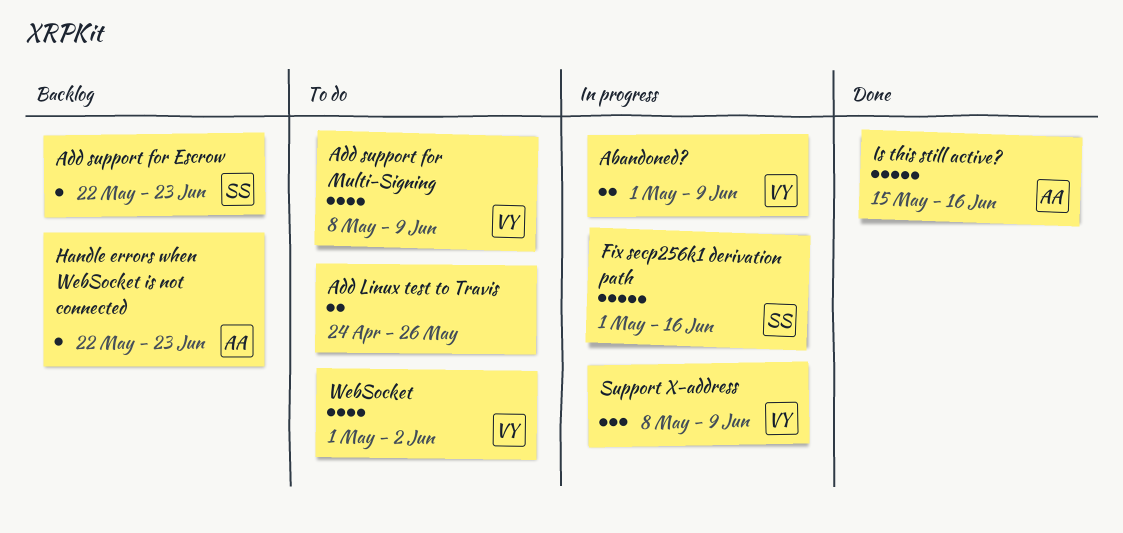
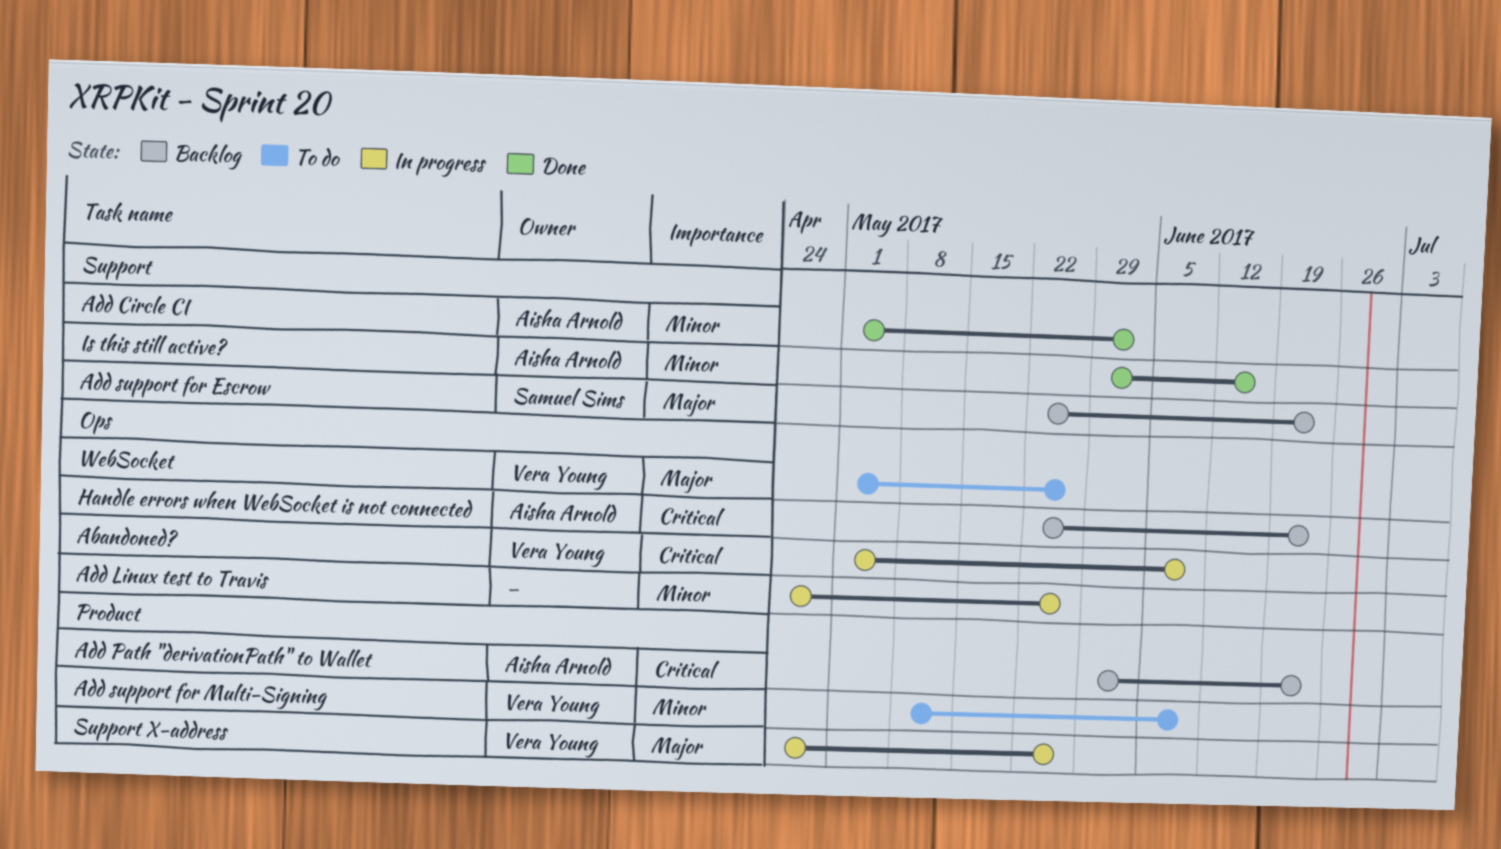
Add Circle CI: none -> present
Add Linux test to Travis, status: To do -> In progress
Add Path "derivationPath" to Wallet: none -> present
Fix secp256k1 derivation path: present -> none
Is this still active?, start: May 15 -> May 29
Support X-address, start: May 8 -> Apr 24
Support X-address, due: Jun 9 -> May 26
WebSocket, due: Jun 2 -> May 26

